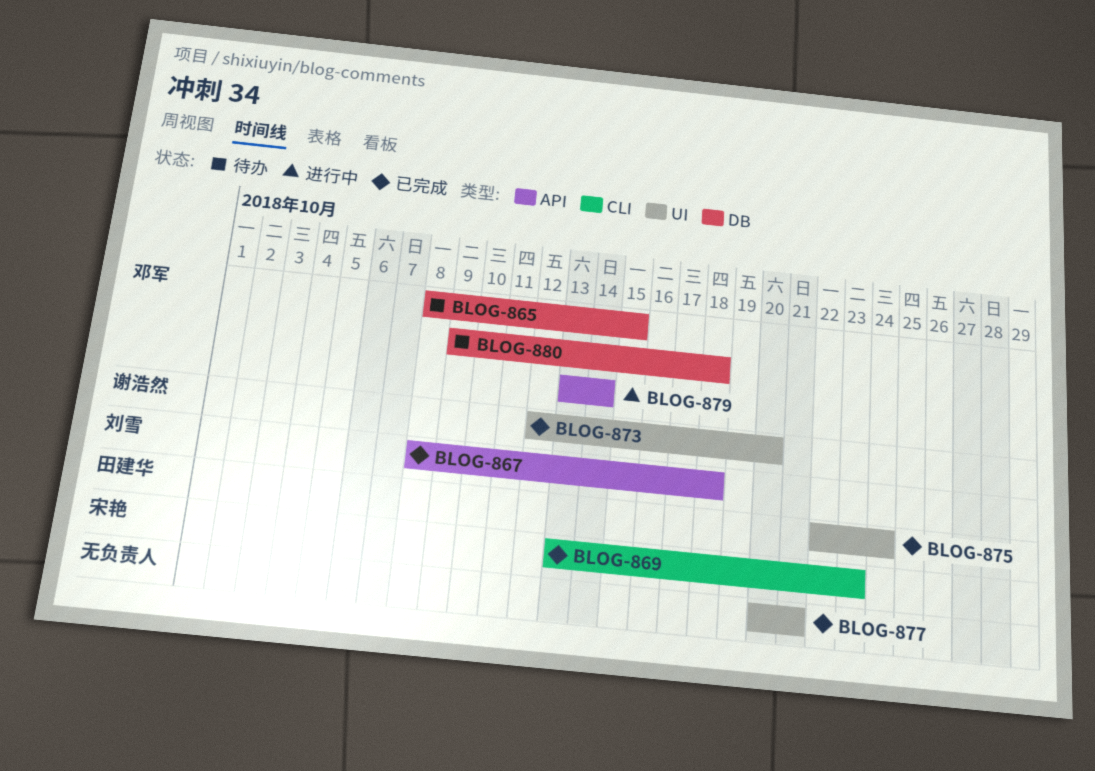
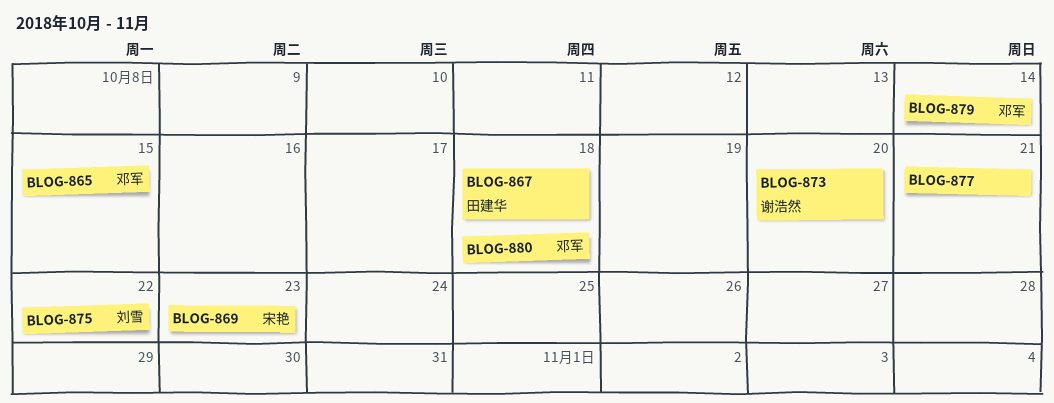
BLOG-867, owner: 刘雪 -> 田建华
BLOG-875, owner: 田建华 -> 刘雪
BLOG-875, due: Oct 24 -> Oct 22

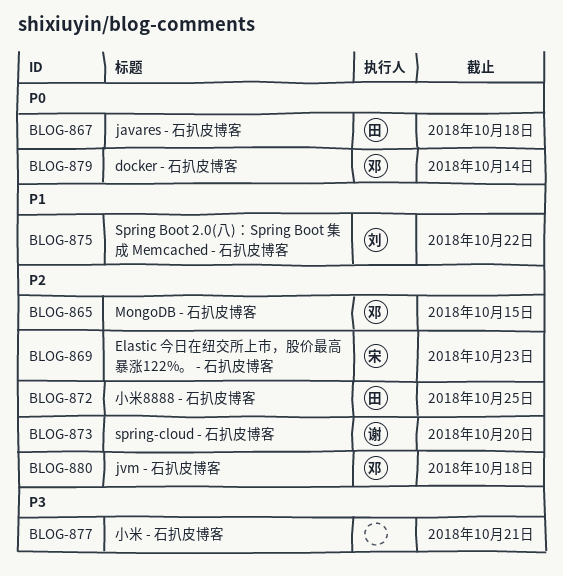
BLOG-872: none -> present

